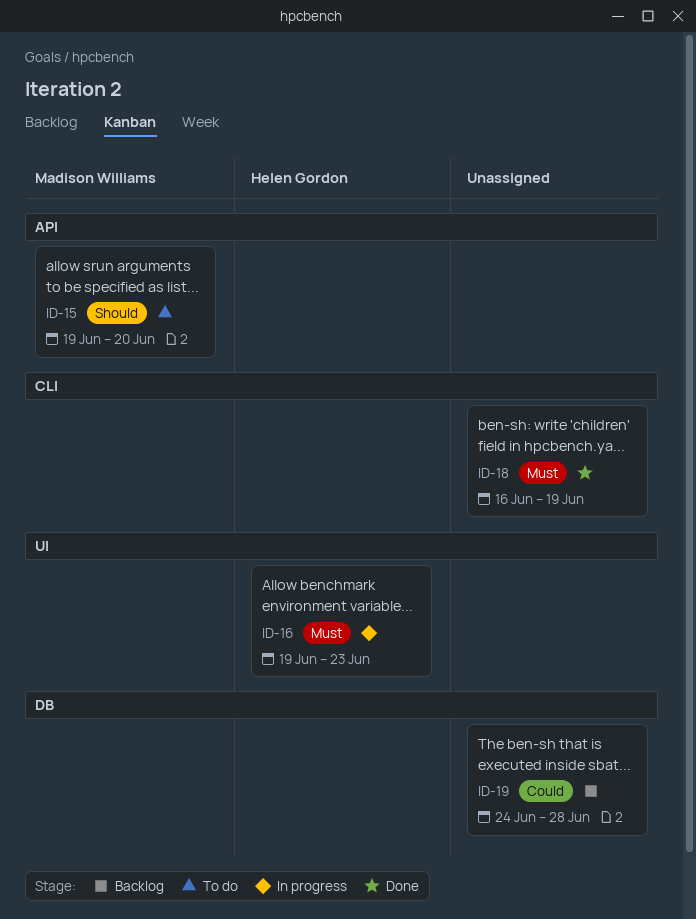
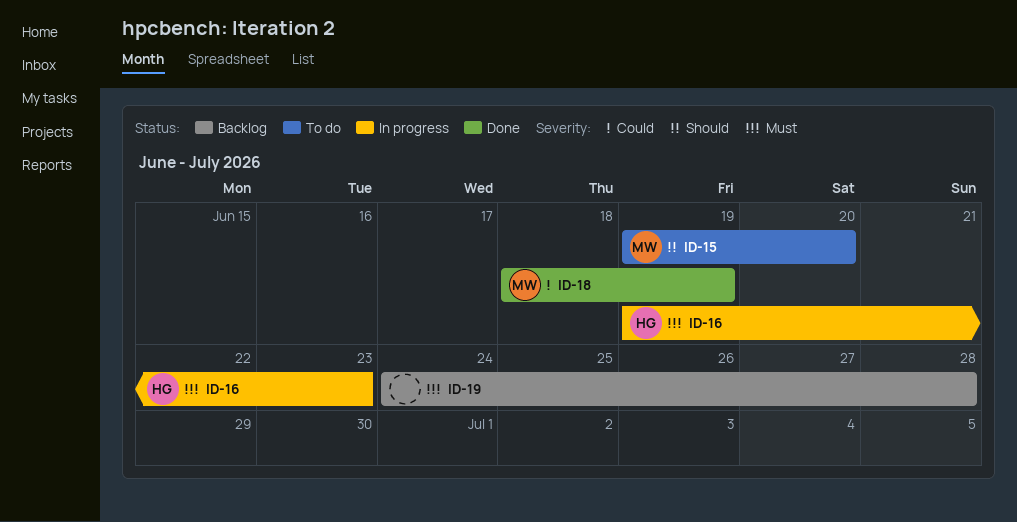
ID-18, owner: none -> Madison Williams
ID-18, priority: Must -> Could
ID-18, start: Jun 16 -> Jun 18
ID-19, priority: Could -> Must

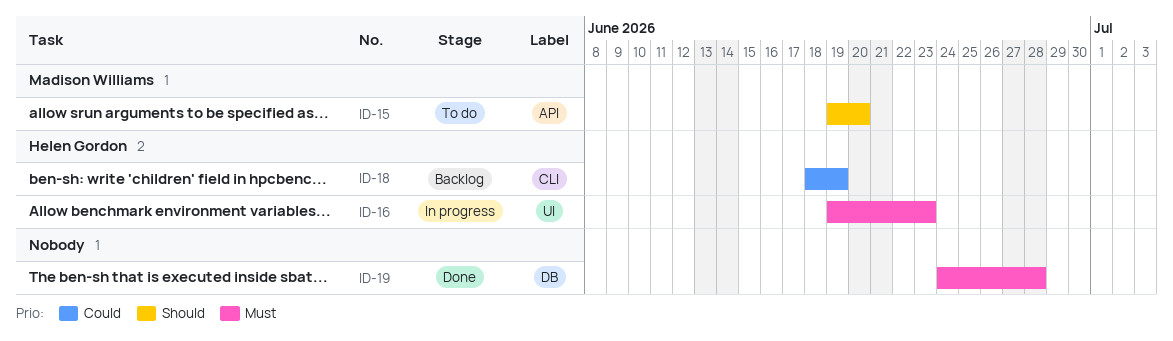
ID-18, status: Done -> Backlog
ID-18, owner: Madison Williams -> Helen Gordon
ID-19, status: Backlog -> Done

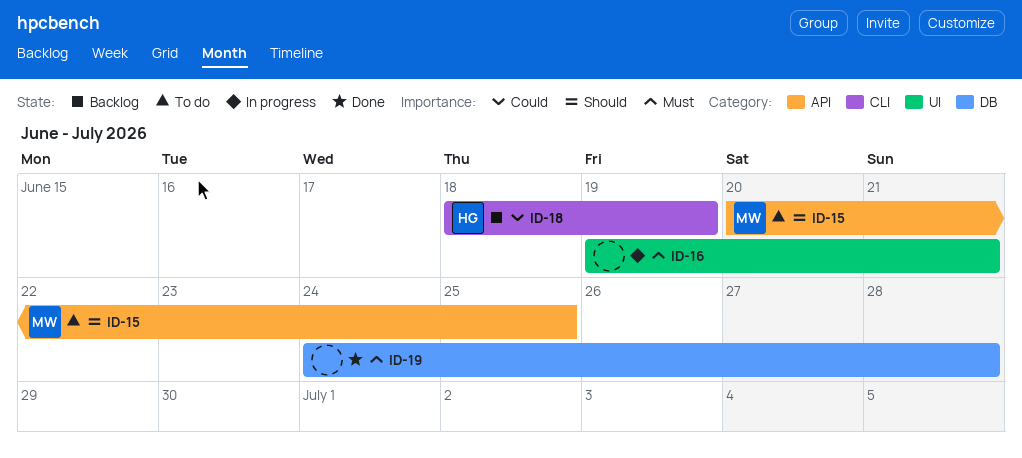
ID-15, start: Jun 19 -> Jun 20
ID-15, due: Jun 20 -> Jun 25
ID-16, owner: Helen Gordon -> none
ID-16, due: Jun 23 -> Jun 21

